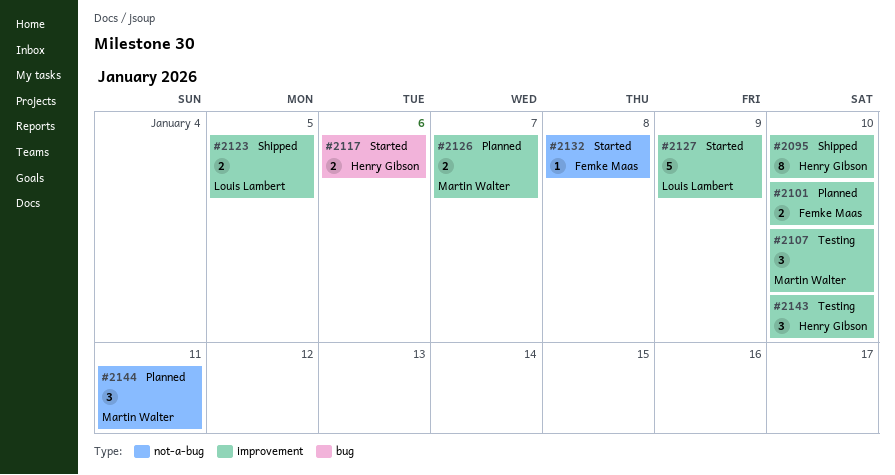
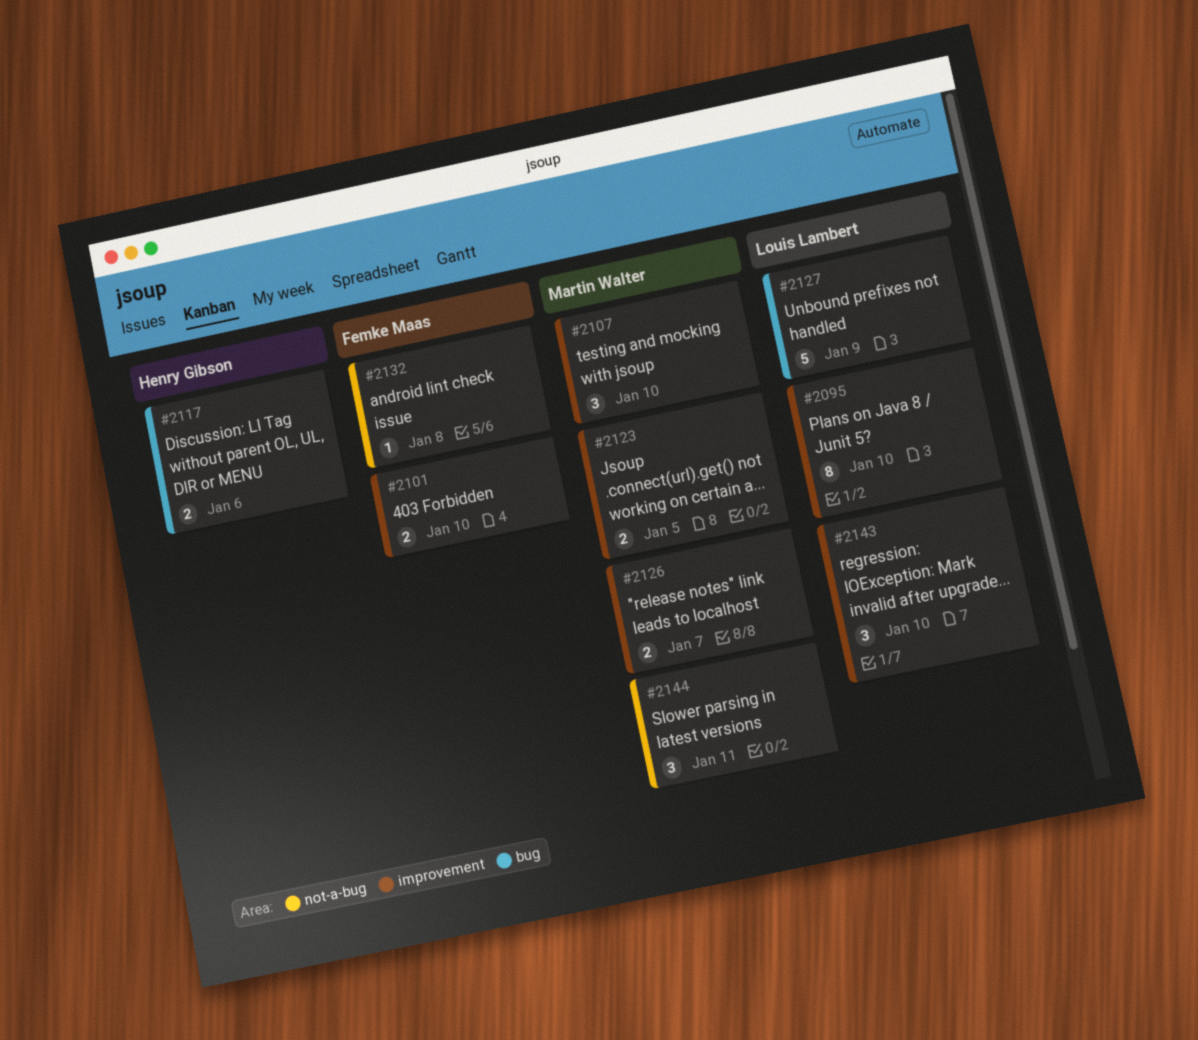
#2095, owner: Henry Gibson -> Louis Lambert
#2123, owner: Louis Lambert -> Martin Walter
#2127, label: improvement -> bug
#2143, owner: Henry Gibson -> Louis Lambert

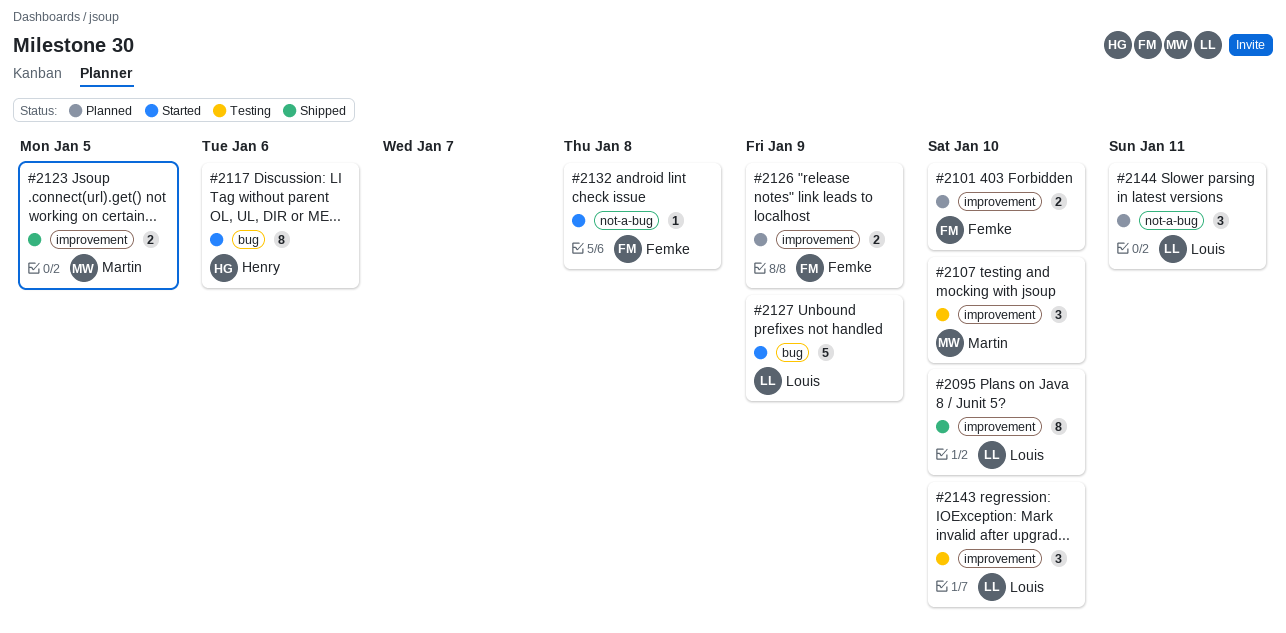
#2117, estimate: 2 -> 8
#2126, owner: Martin Walter -> Femke Maas
#2126, due: Jan 7 -> Jan 9
#2144, owner: Martin Walter -> Louis Lambert

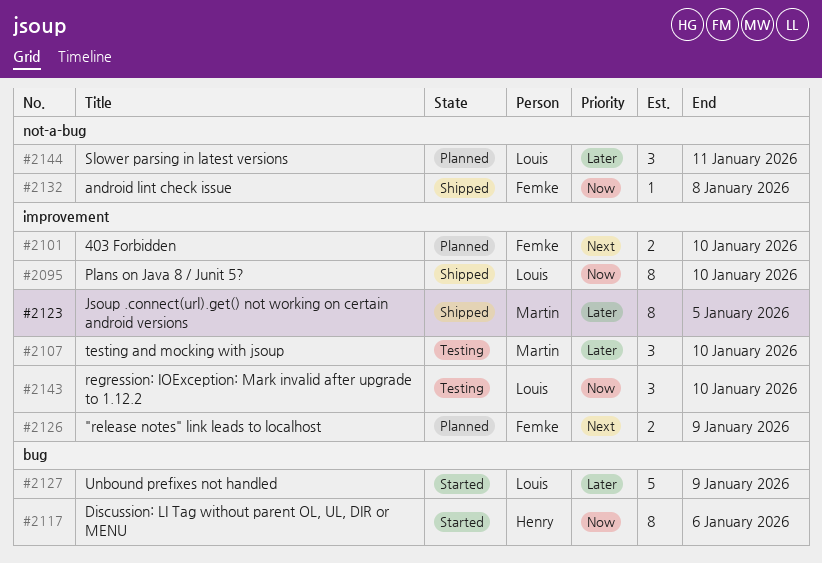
#2123, estimate: 2 -> 8
#2132, status: Started -> Shipped

